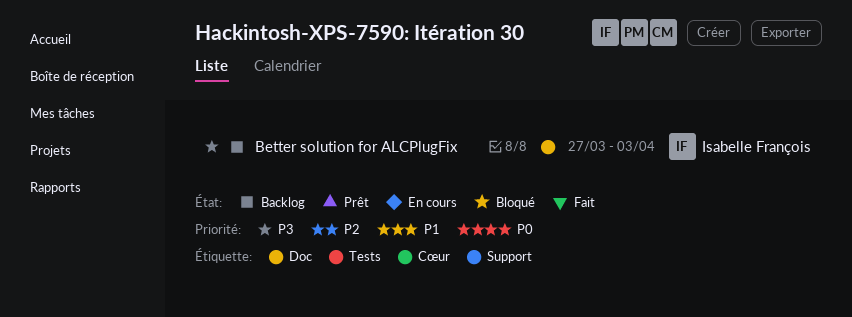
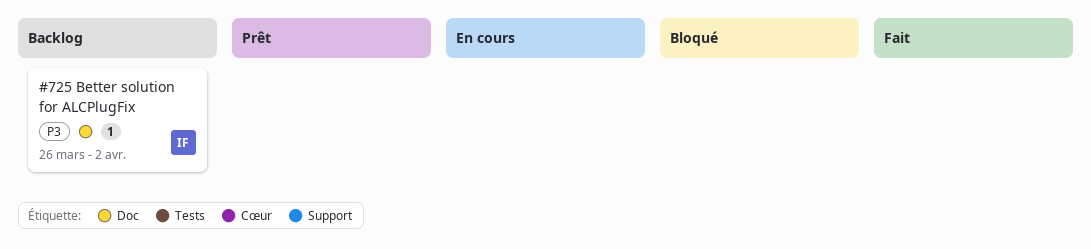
Better solution for ALCPlugFix, start: Mar 27 -> Mar 26
Better solution for ALCPlugFix, due: Apr 3 -> Apr 2

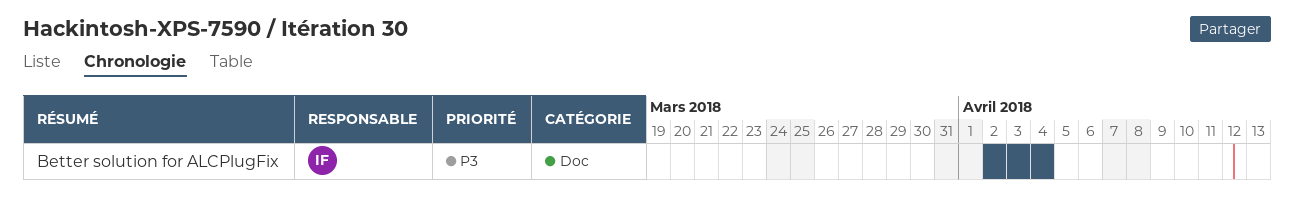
Better solution for ALCPlugFix, start: Mar 26 -> Apr 2
Better solution for ALCPlugFix, due: Apr 2 -> Apr 4

